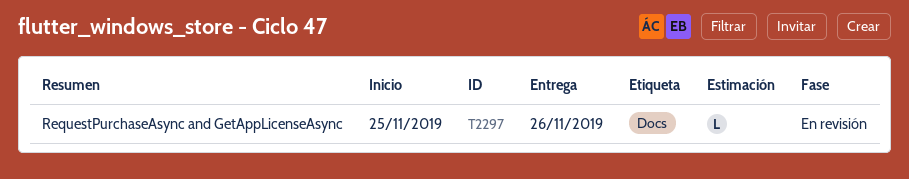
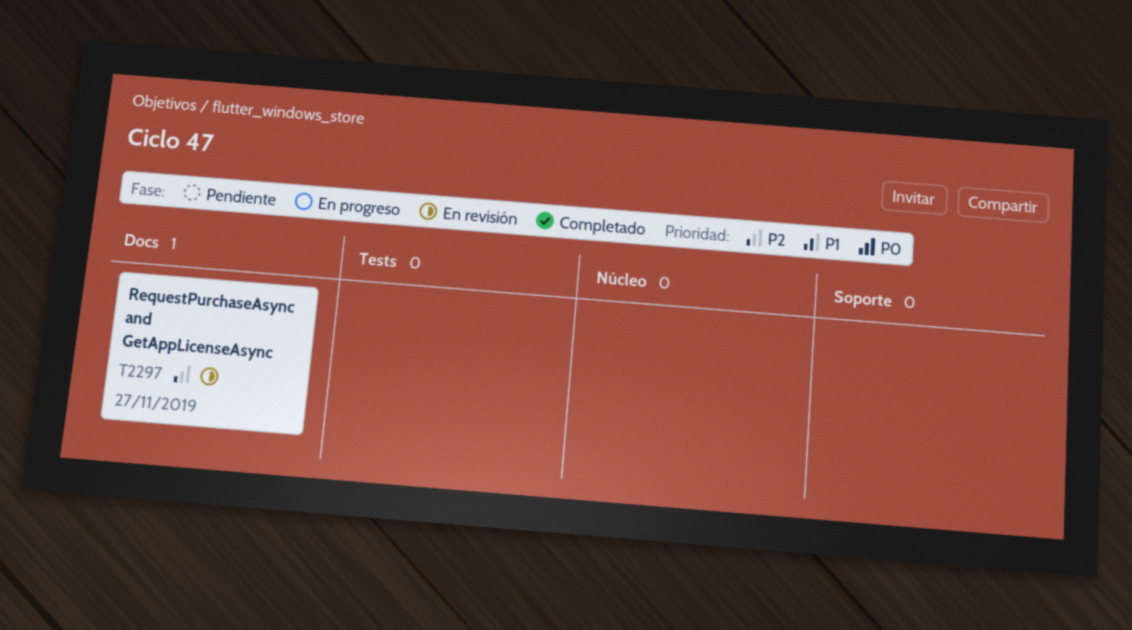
T2297, due: Nov 26 -> Nov 27

